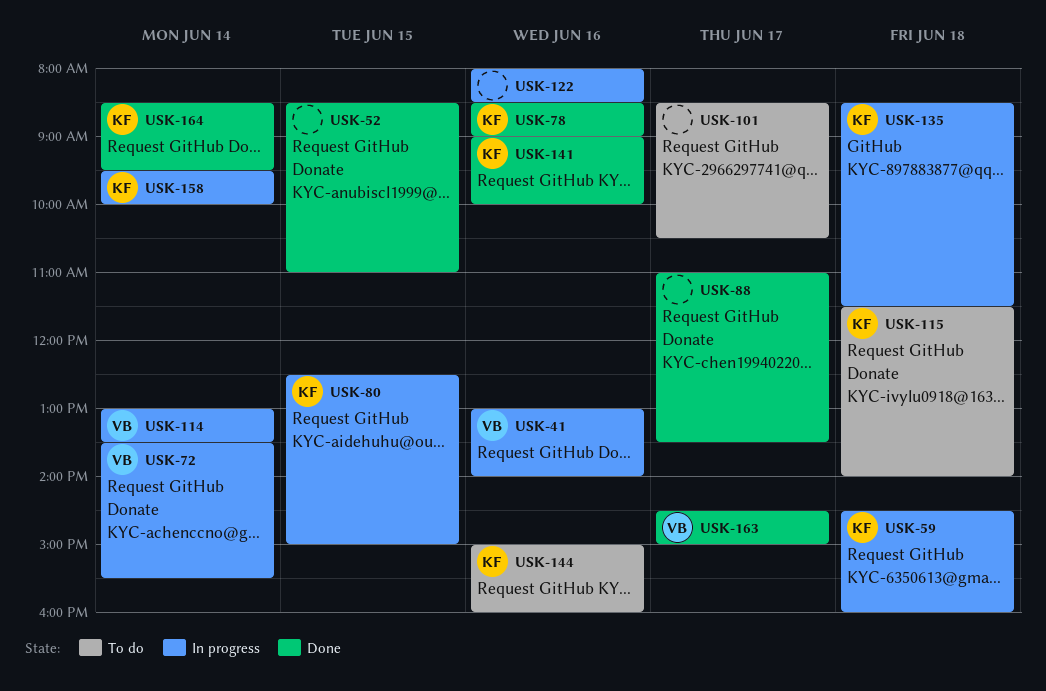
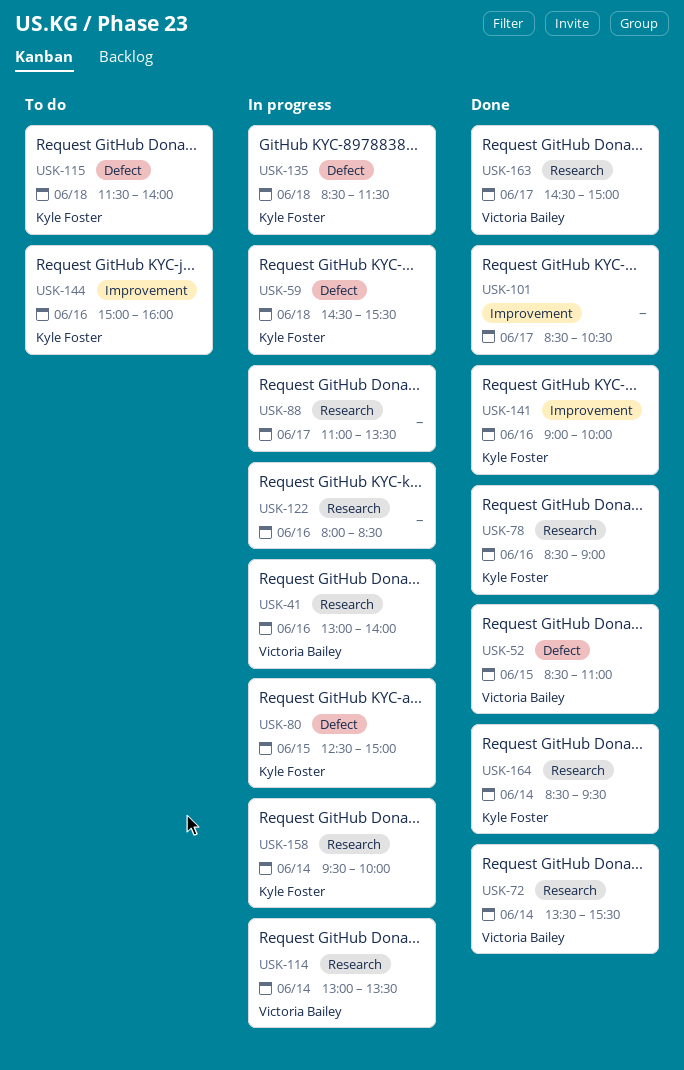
USK-52, owner: none -> Victoria Bailey
USK-59, ends: 16:00 -> 15:30
USK-72, status: In progress -> Done
USK-88, status: Done -> In progress
USK-101, status: To do -> Done

